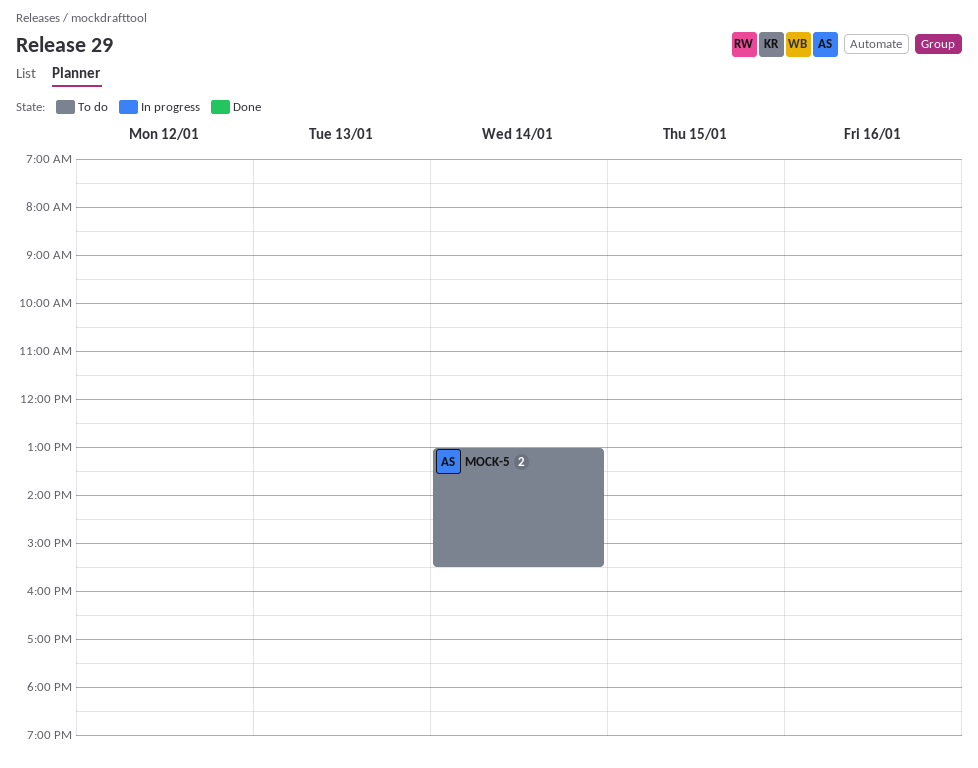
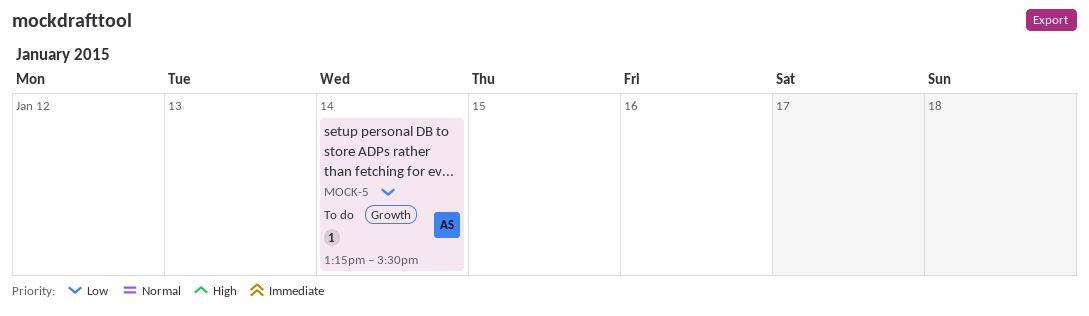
MOCK-5, estimate: 2 -> 1
MOCK-5, begins: 13:00 -> 13:15

